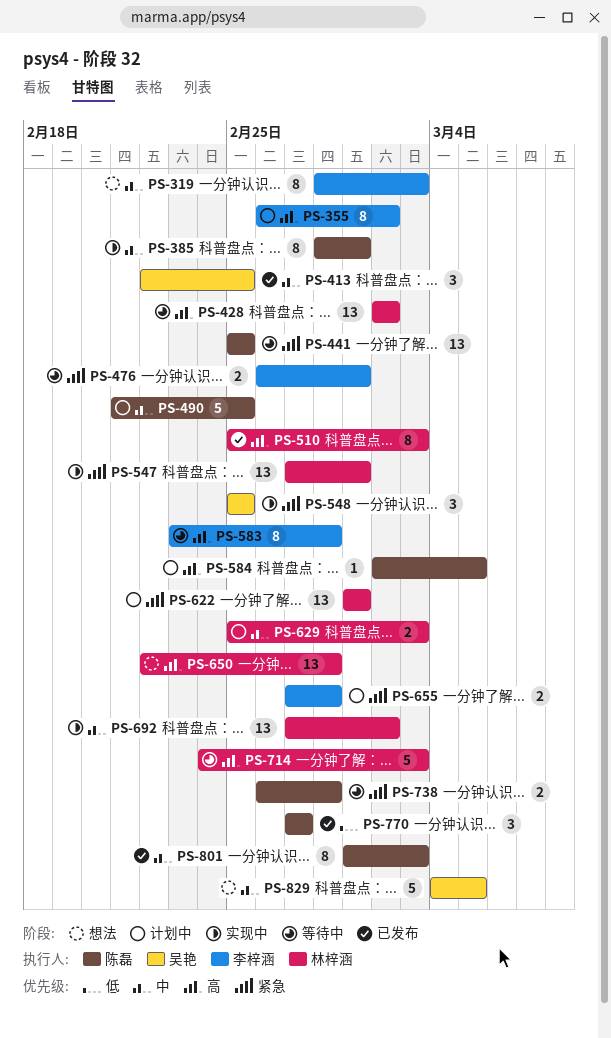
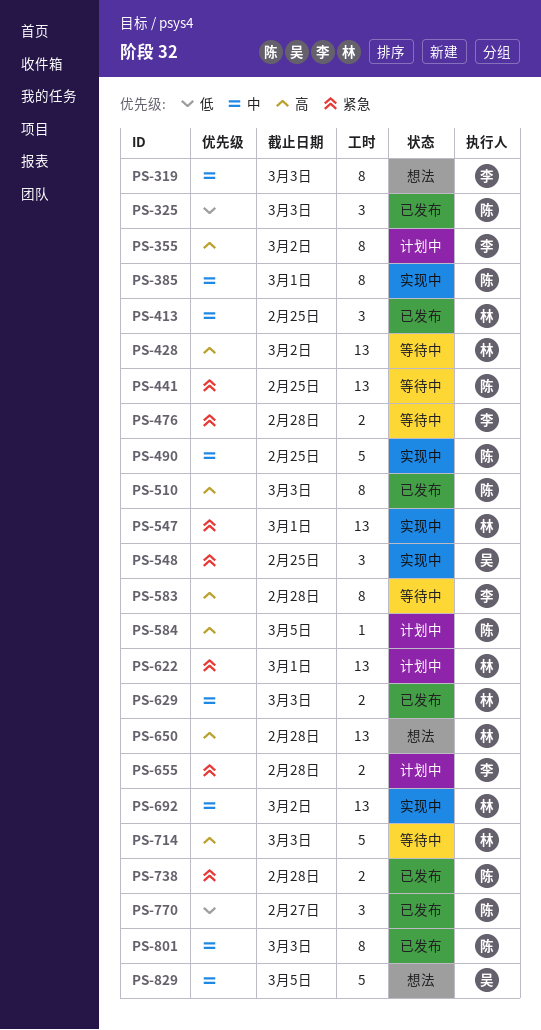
PS-325: none -> present
PS-413, owner: 吴艳 -> 林梓涵
PS-476, due: Mar 1 -> Feb 28
PS-490, status: 计划中 -> 实现中
PS-510, owner: 林梓涵 -> 陈磊
PS-629, status: 计划中 -> 已发布
PS-738, status: 等待中 -> 已发布

